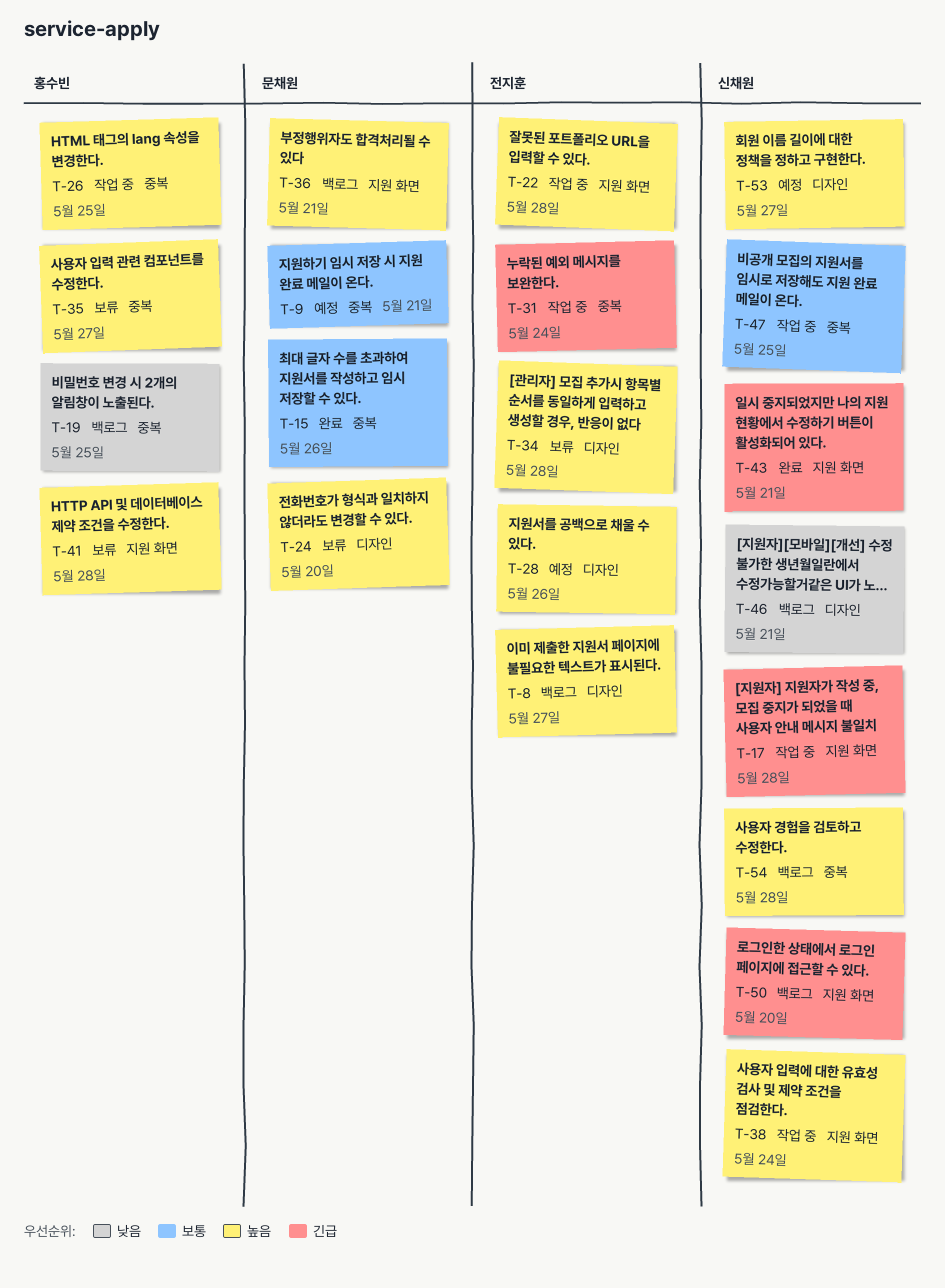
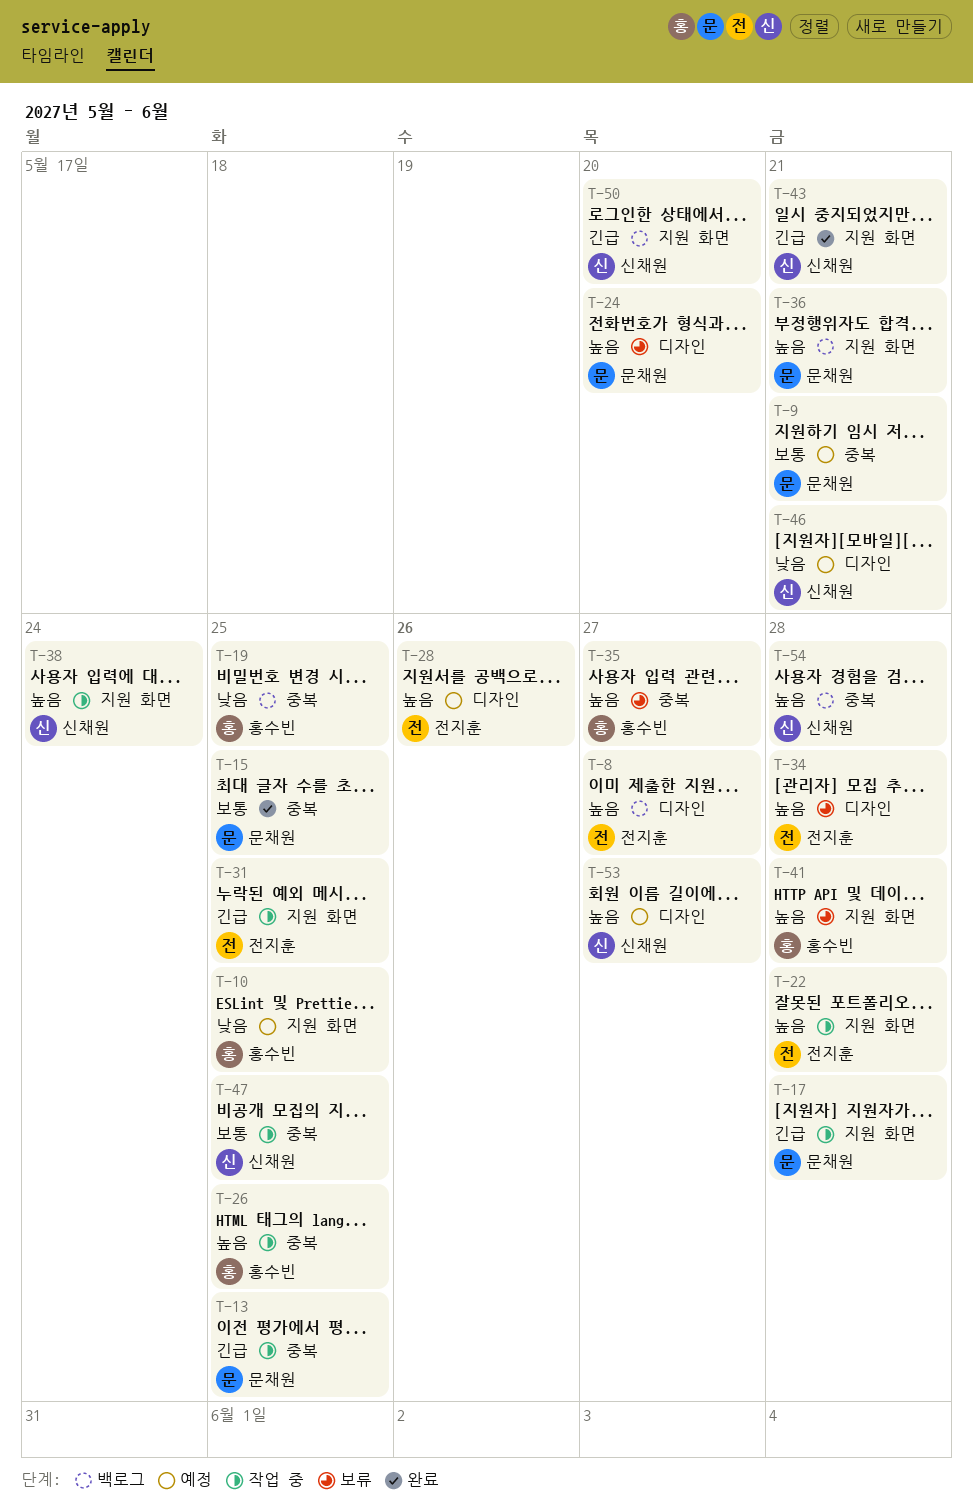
T-10: none -> present
T-13: none -> present
T-15, due: May 26 -> May 25
T-17, owner: 신채원 -> 문채원
T-31, label: 중복 -> 지원 화면
T-31, due: May 24 -> May 25
T-46, status: 백로그 -> 예정

